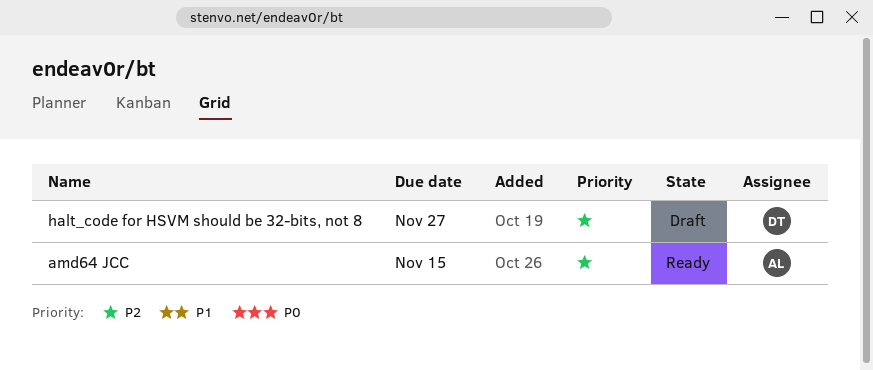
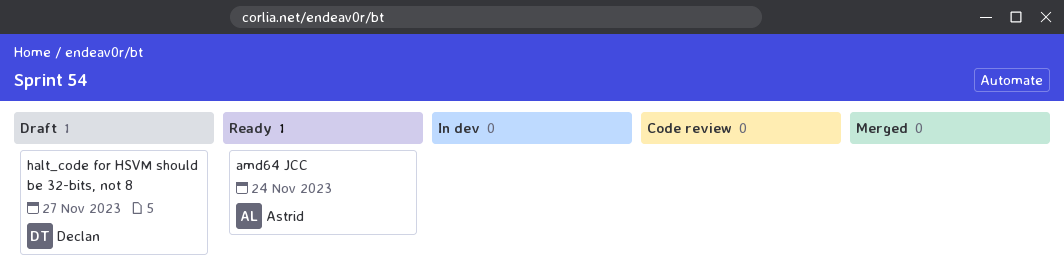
amd64 JCC, due: Nov 15 -> Nov 24

